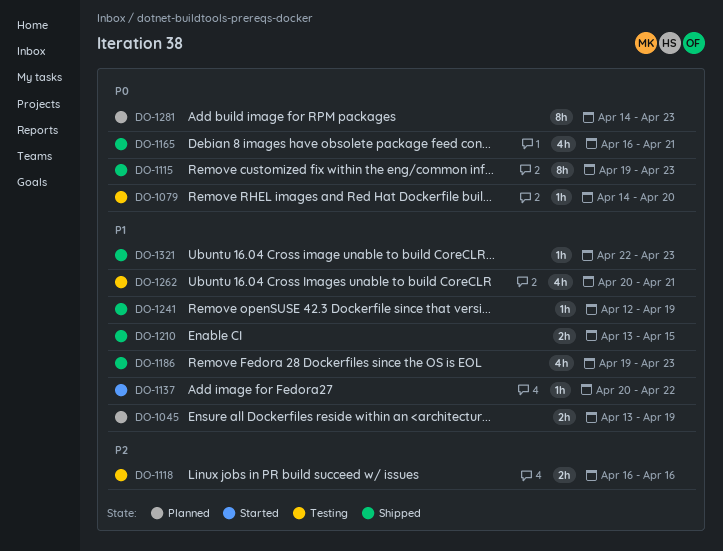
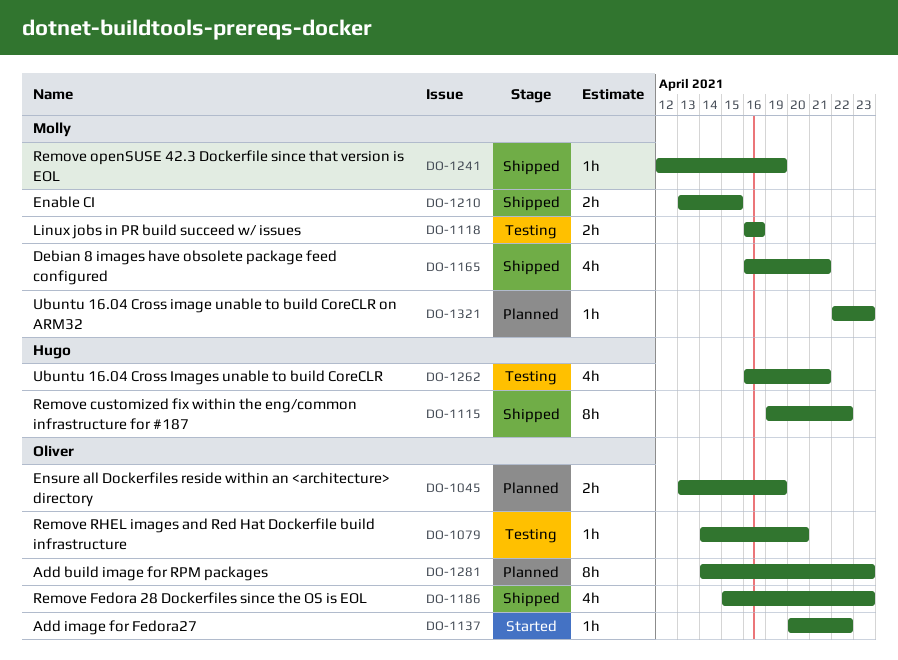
DO-1115, due: Apr 23 -> Apr 22
DO-1186, start: Apr 19 -> Apr 15
DO-1262, start: Apr 20 -> Apr 16
DO-1321, status: Shipped -> Planned

